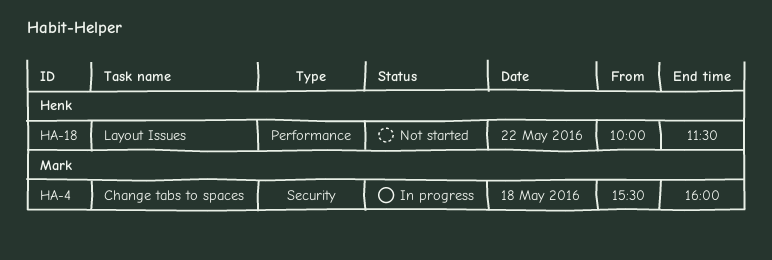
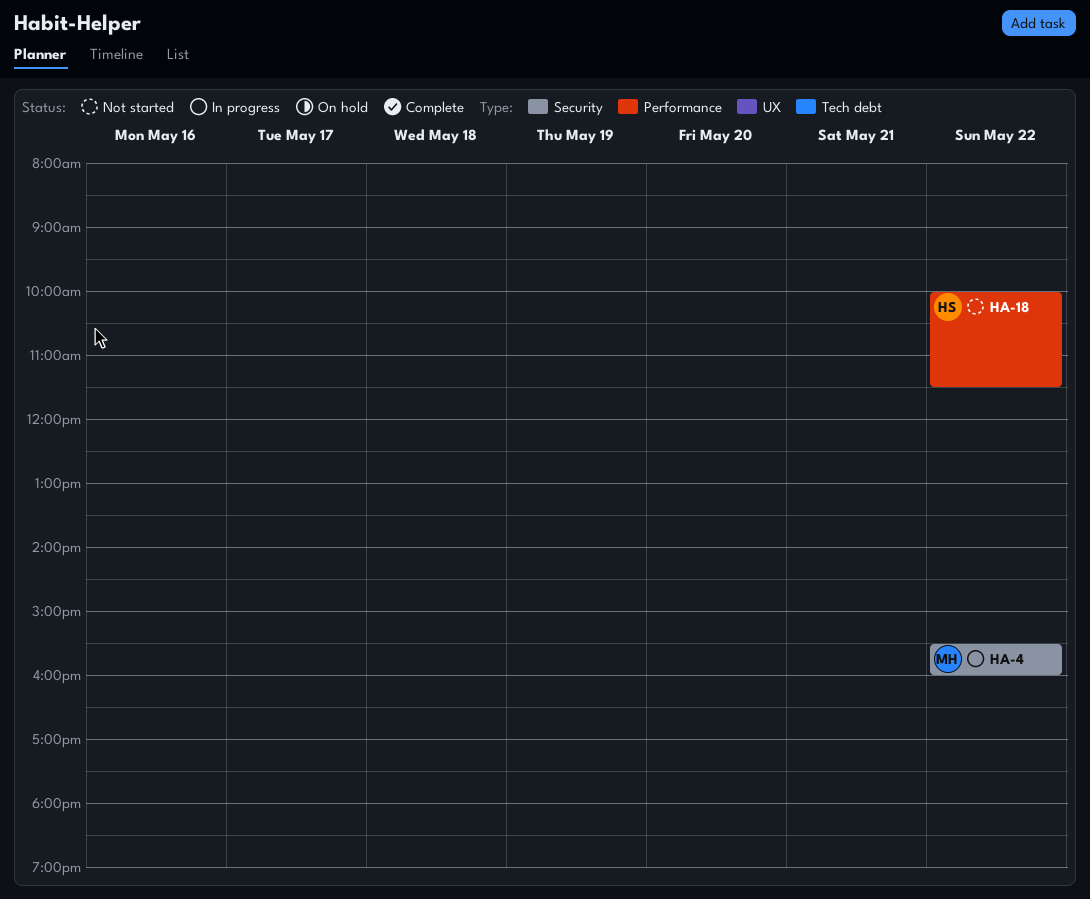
HA-4, day: May 18 -> May 22

